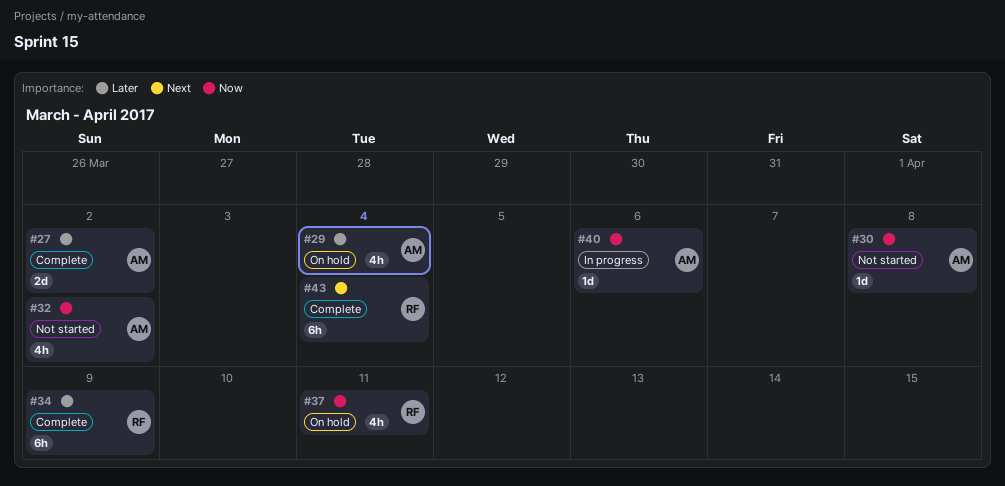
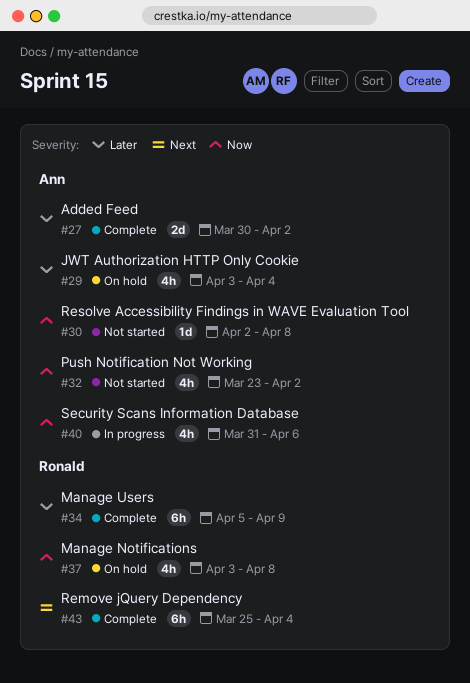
#37, due: Apr 11 -> Apr 8
#40, estimate: 1d -> 4h

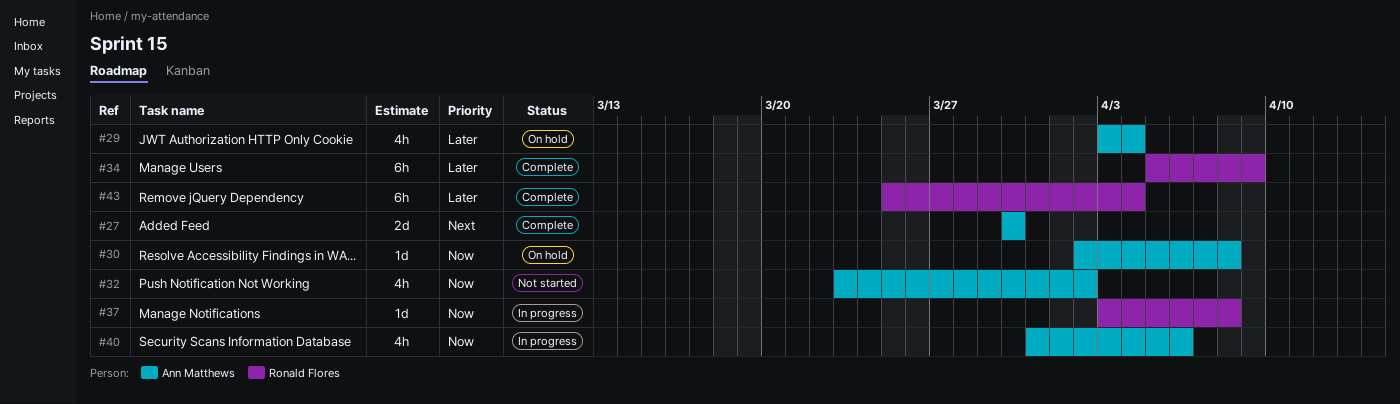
#27, priority: Later -> Next
#27, due: Apr 2 -> Mar 30
#30, status: Not started -> On hold
#37, status: On hold -> In progress
#37, estimate: 4h -> 1d
#43, priority: Next -> Later

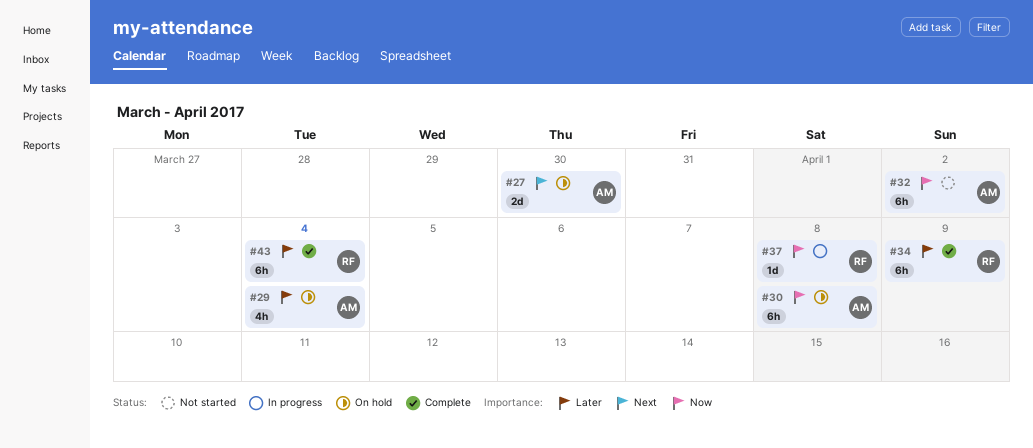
#27, status: Complete -> On hold
#30, estimate: 1d -> 6h
#32, estimate: 4h -> 6h
#40: present -> none

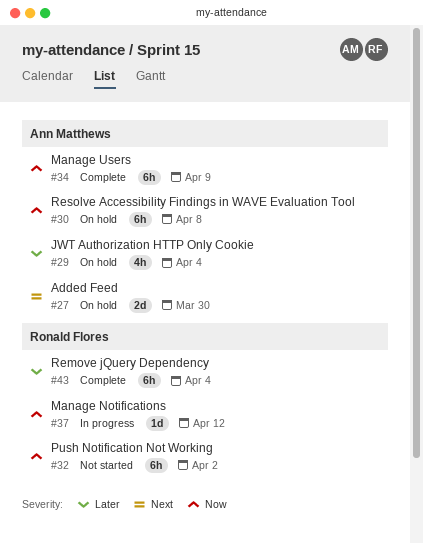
#32, owner: Ann Matthews -> Ronald Flores
#34, owner: Ronald Flores -> Ann Matthews
#34, priority: Later -> Now
#37, due: Apr 8 -> Apr 12

